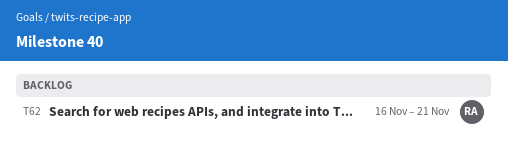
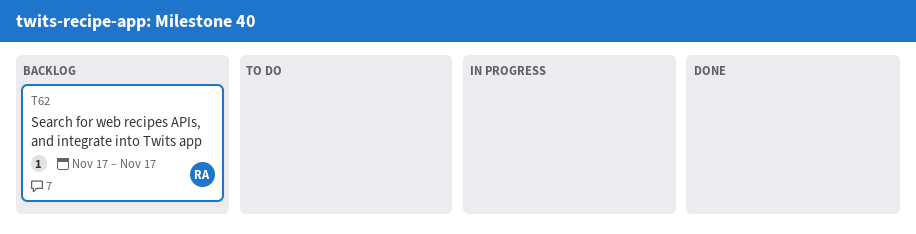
T62, start: Nov 16 -> Nov 17
T62, due: Nov 21 -> Nov 17

